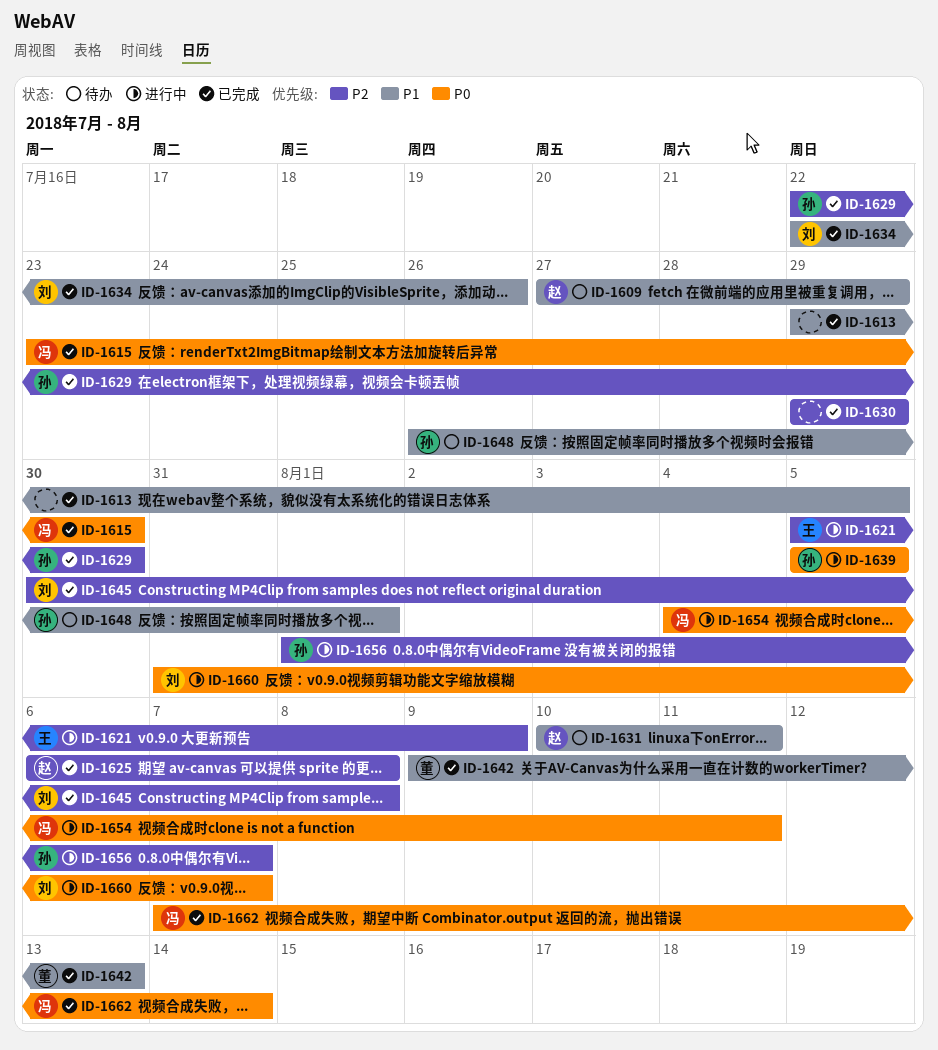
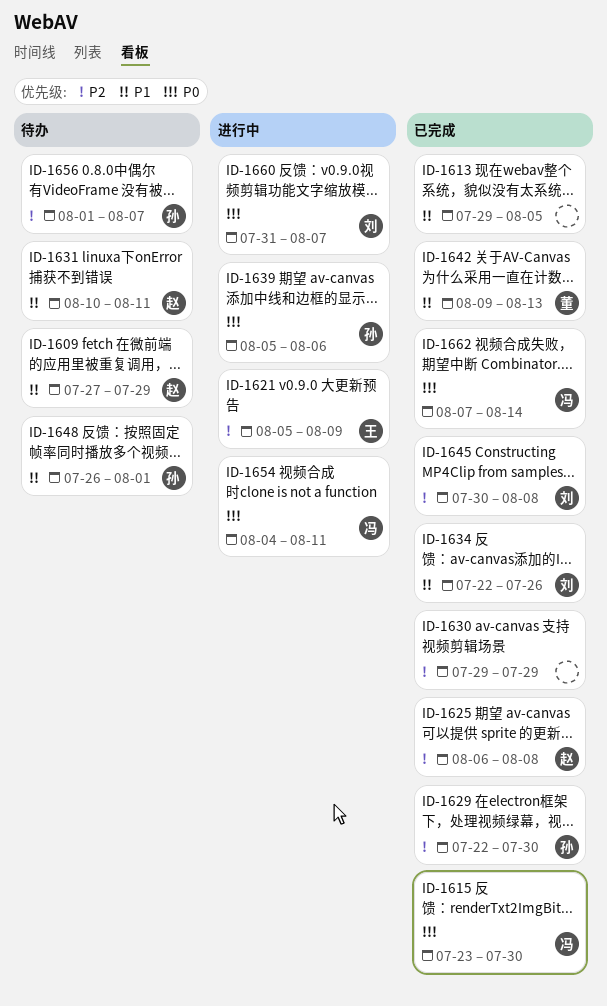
ID-1639, due: Aug 5 -> Aug 6
ID-1656, status: 进行中 -> 待办

